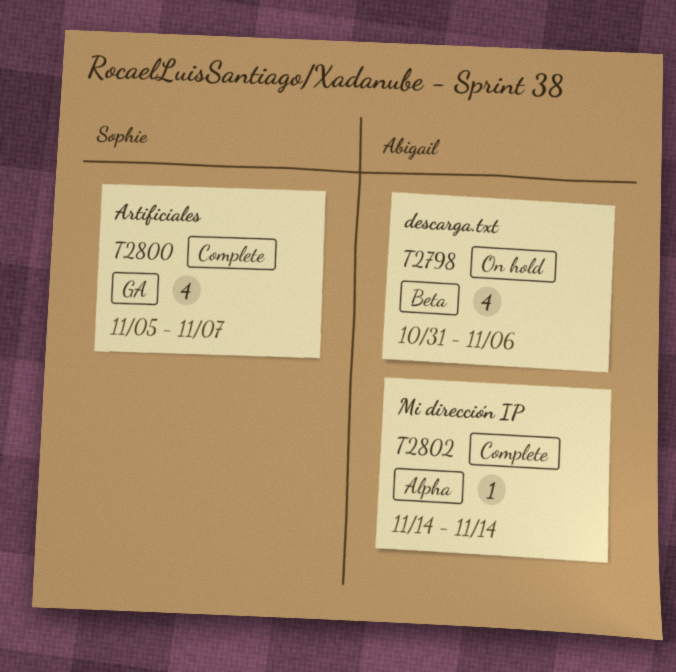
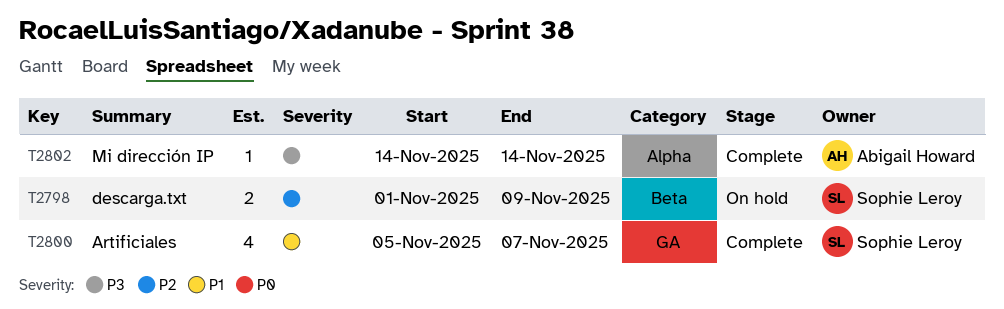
T2798, owner: Abigail Howard -> Sophie Leroy
T2798, estimate: 4 -> 2
T2798, start: Oct 31 -> Nov 1
T2798, due: Nov 6 -> Nov 9

